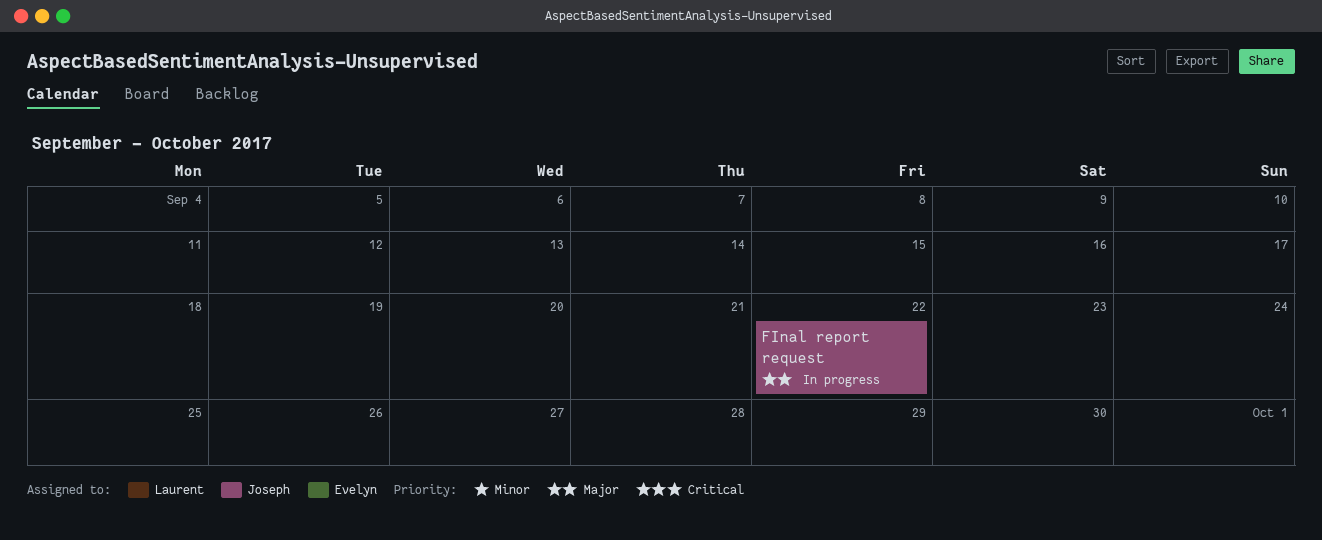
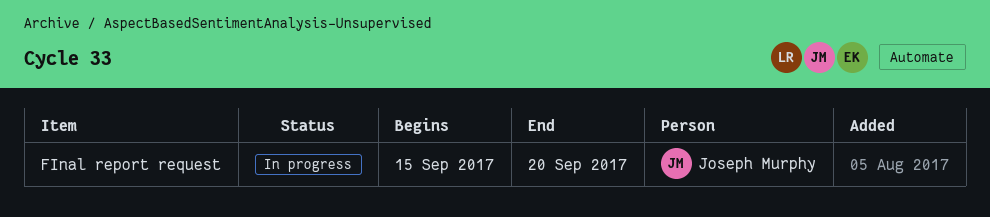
FInal report request, due: Sep 22 -> Sep 20

